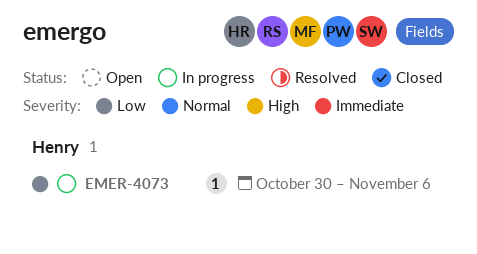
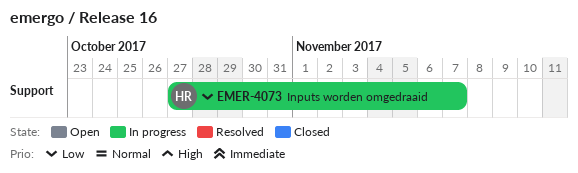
EMER-4073, start: Oct 30 -> Oct 27
EMER-4073, due: Nov 6 -> Nov 7

